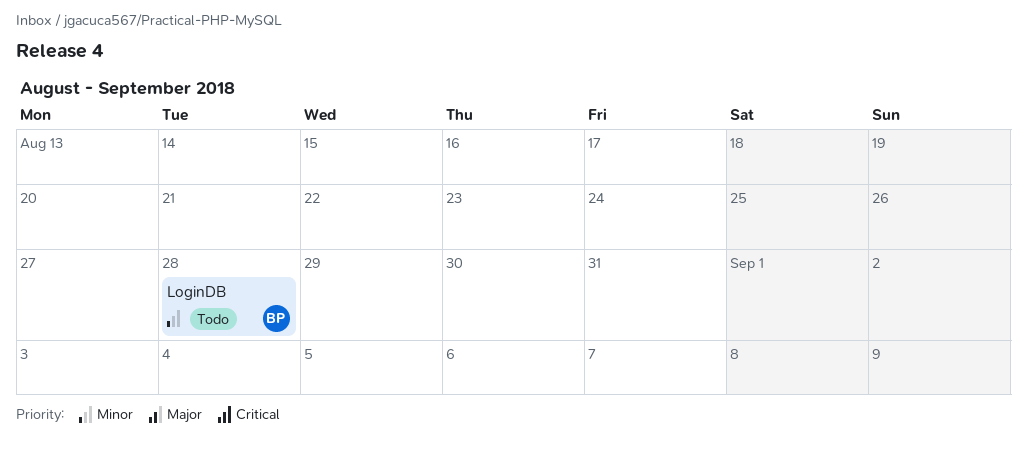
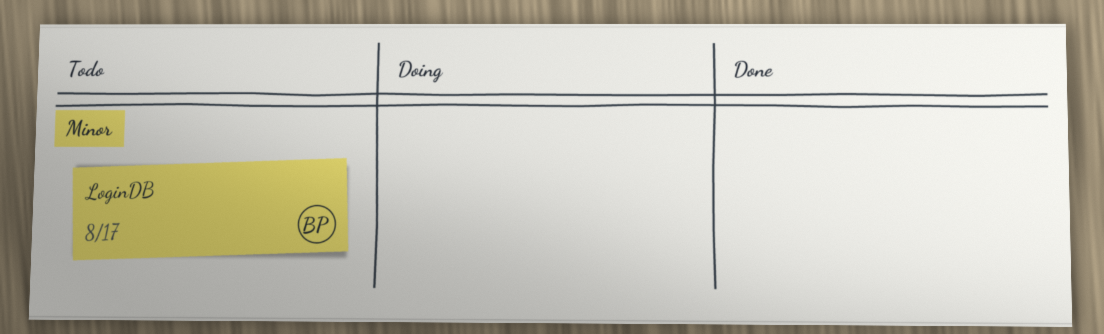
LoginDB, due: Aug 28 -> Aug 17

